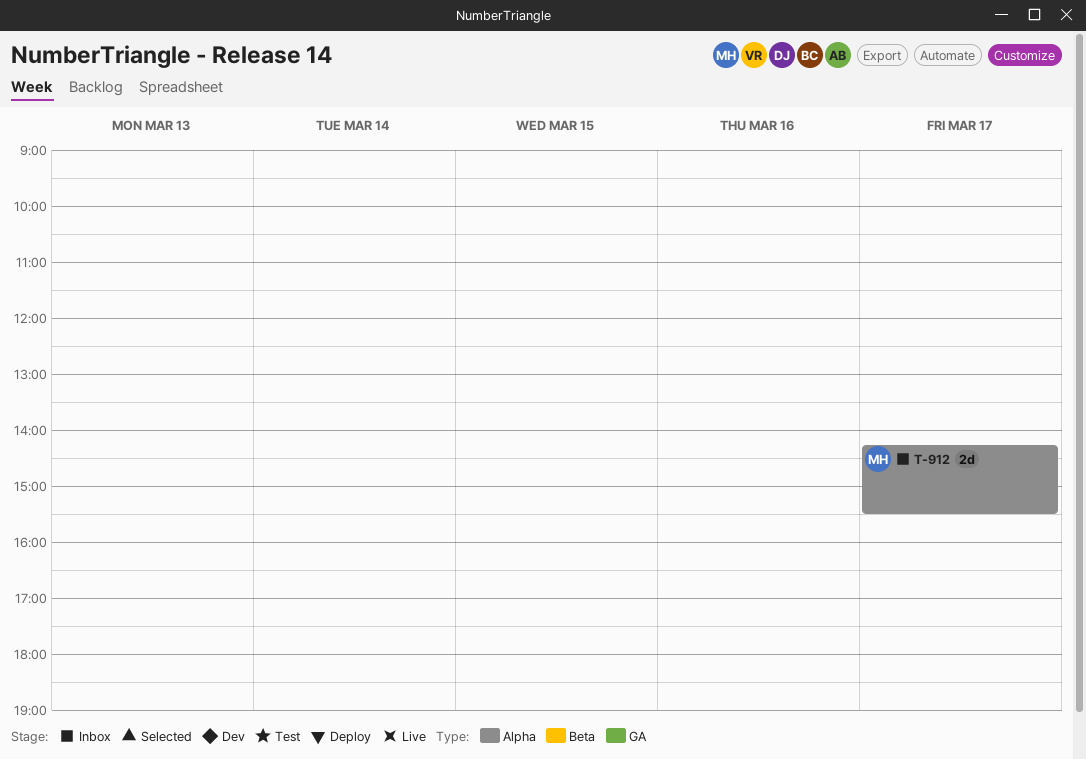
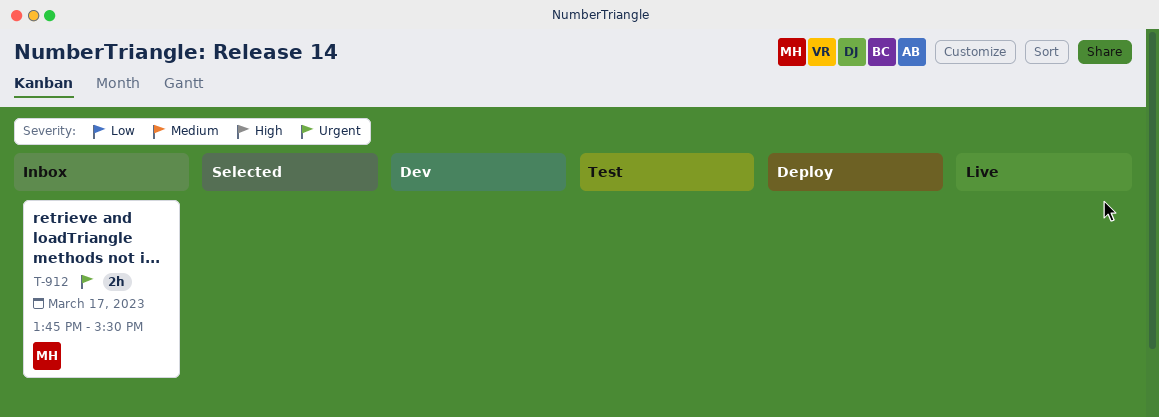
T-912, estimate: 2d -> 2h
T-912, begins: 14:15 -> 13:45

